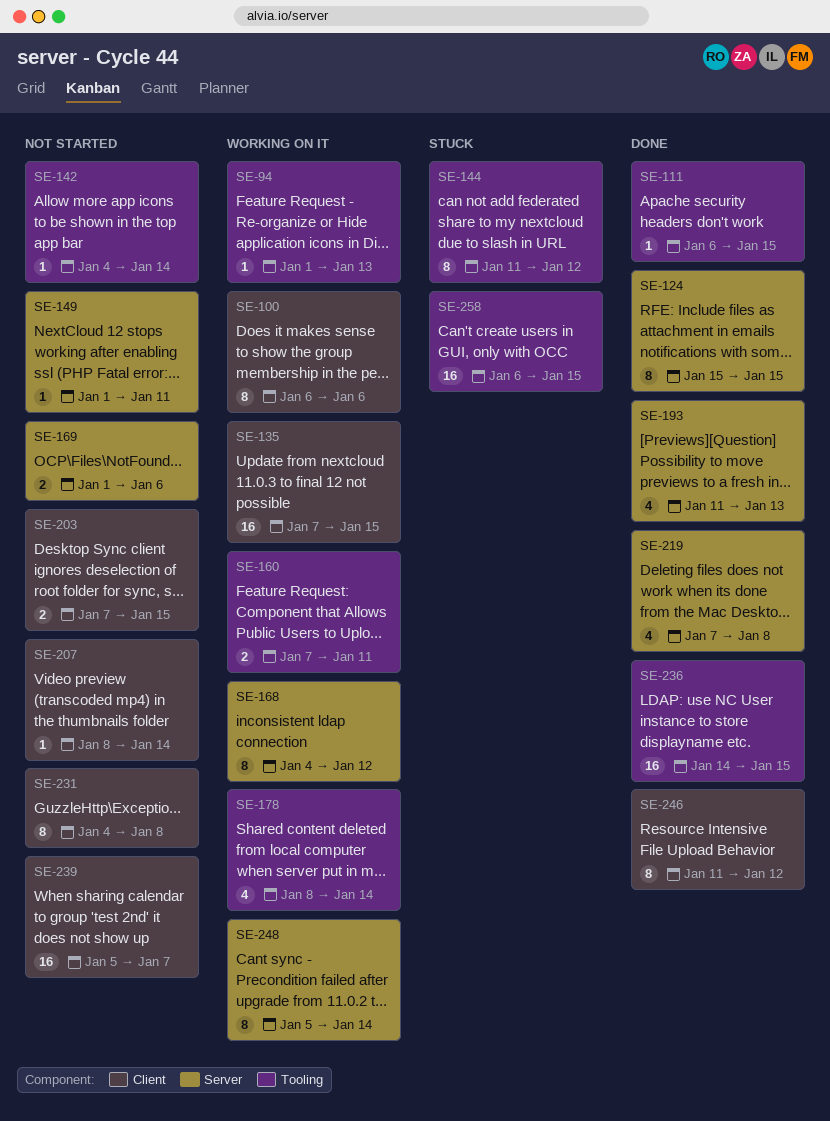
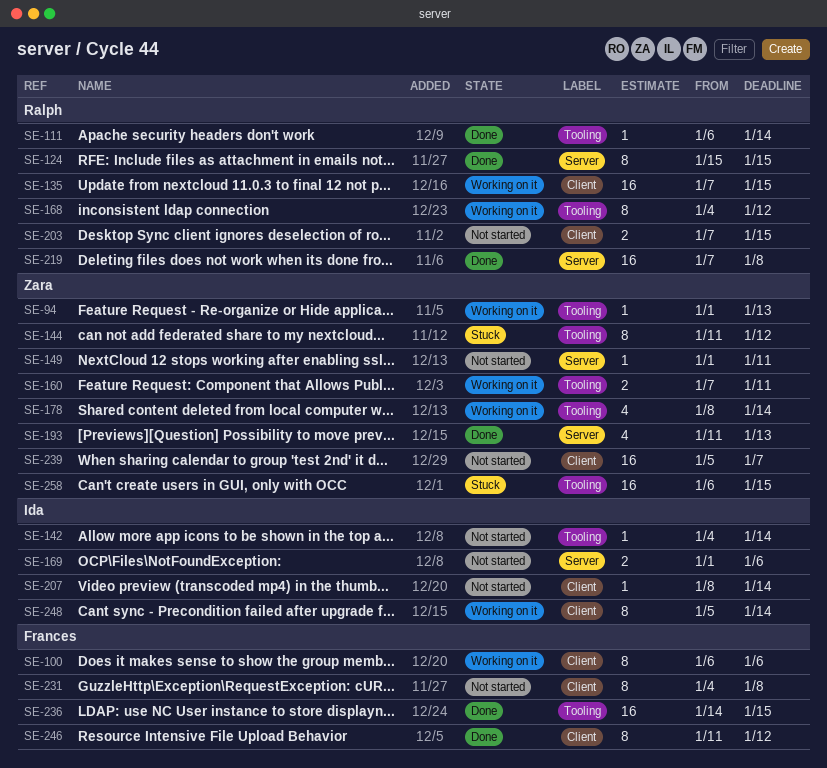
SE-111, due: Jan 15 -> Jan 14
SE-168, label: Server -> Tooling
SE-219, estimate: 4 -> 16
SE-248, label: Server -> Client

